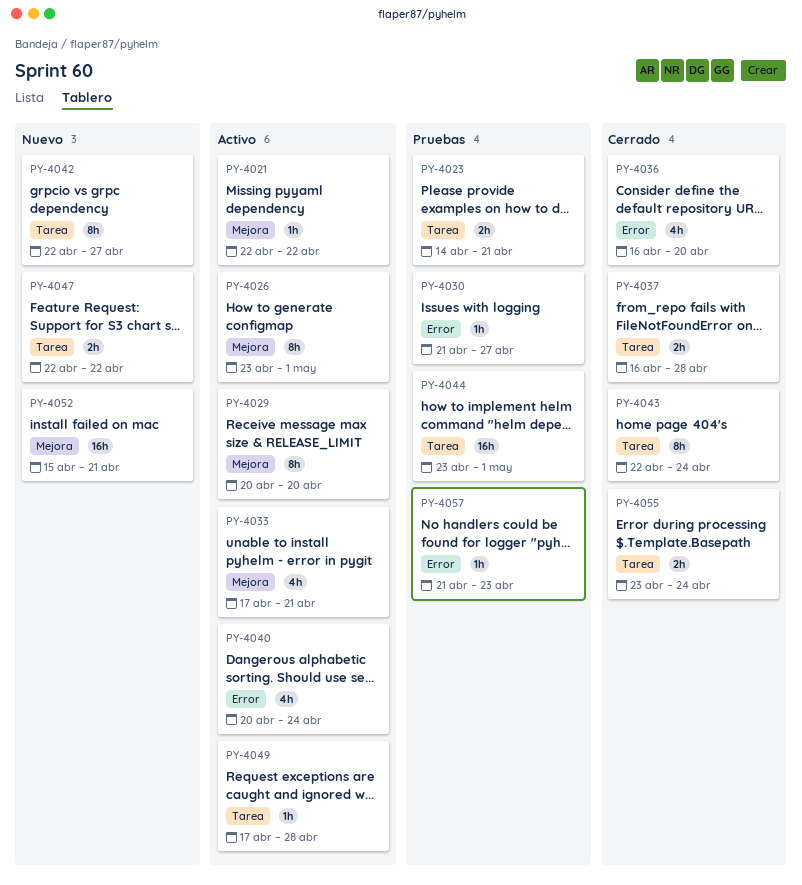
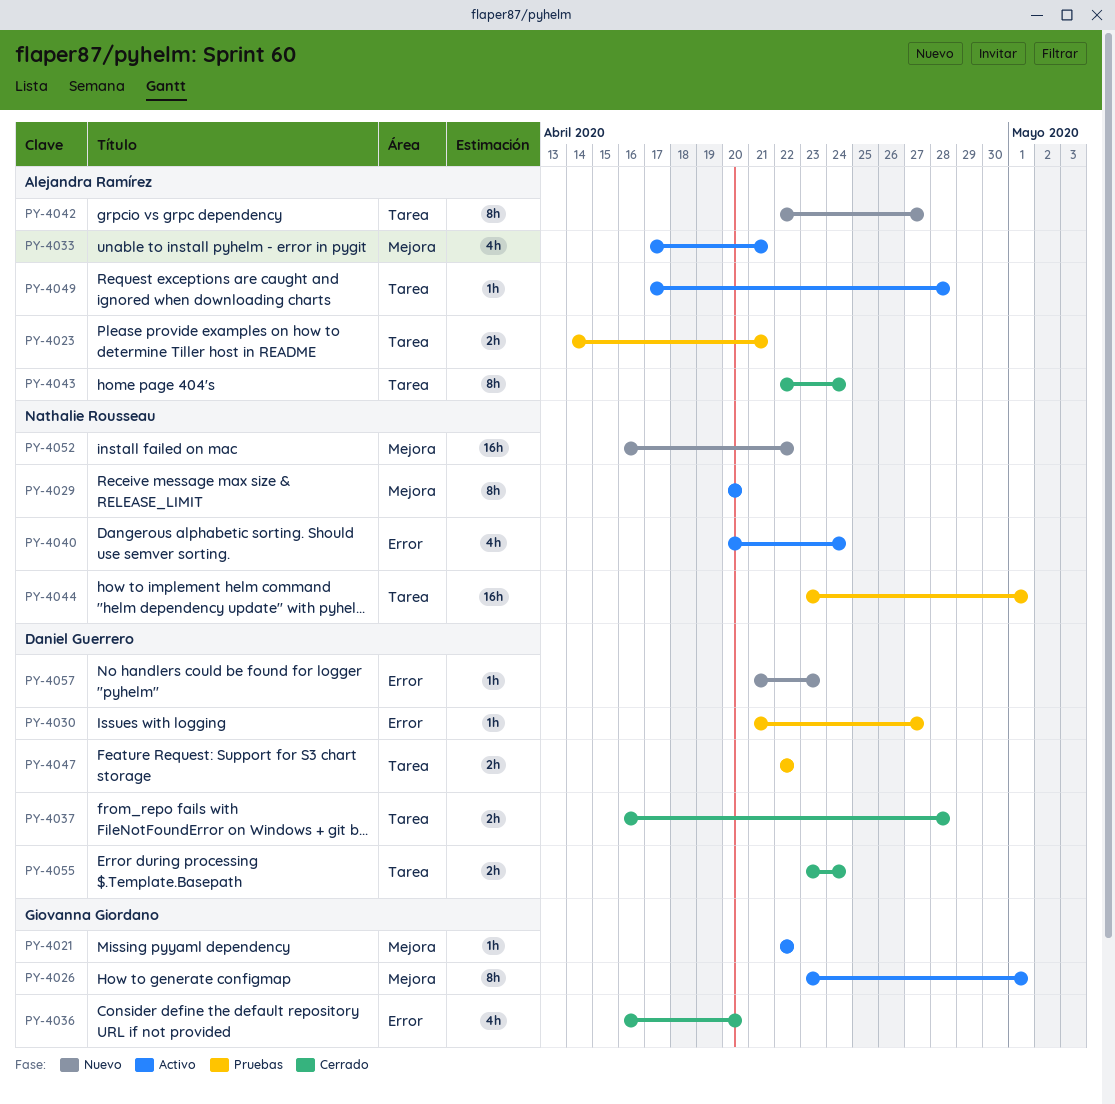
PY-4047, status: Nuevo -> Pruebas
PY-4052, start: Apr 15 -> Apr 16
PY-4052, due: Apr 21 -> Apr 22
PY-4057, status: Pruebas -> Nuevo

